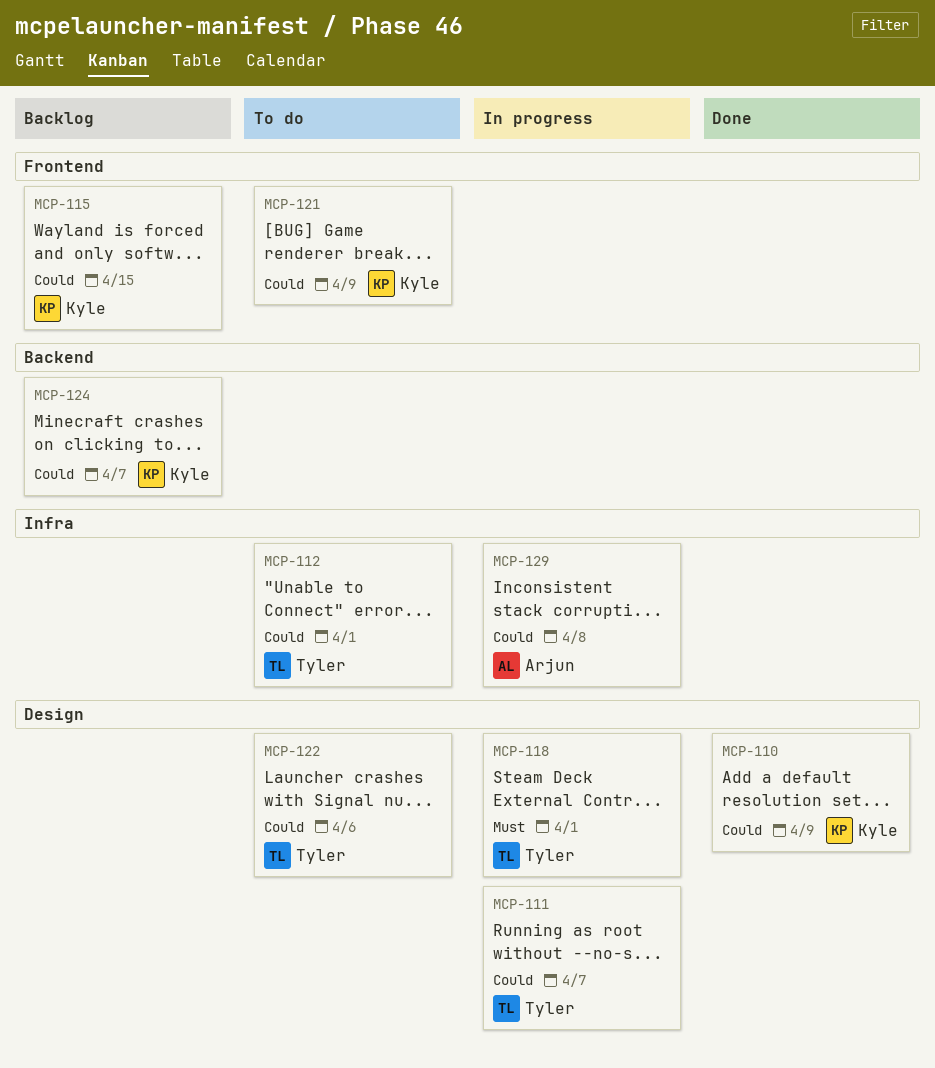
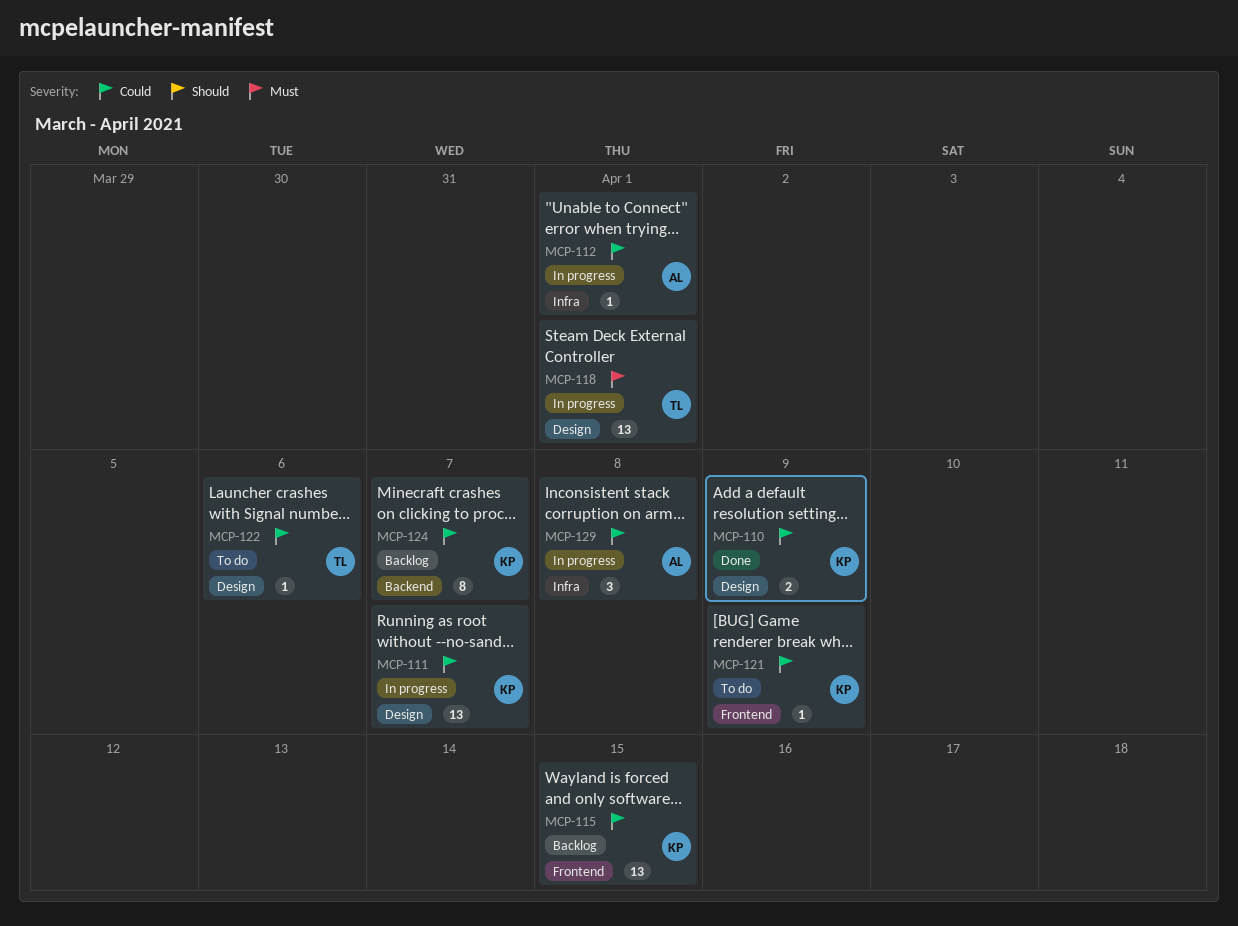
MCP-111, owner: Tyler -> Kyle
MCP-112, status: To do -> In progress
MCP-112, owner: Tyler -> Arjun

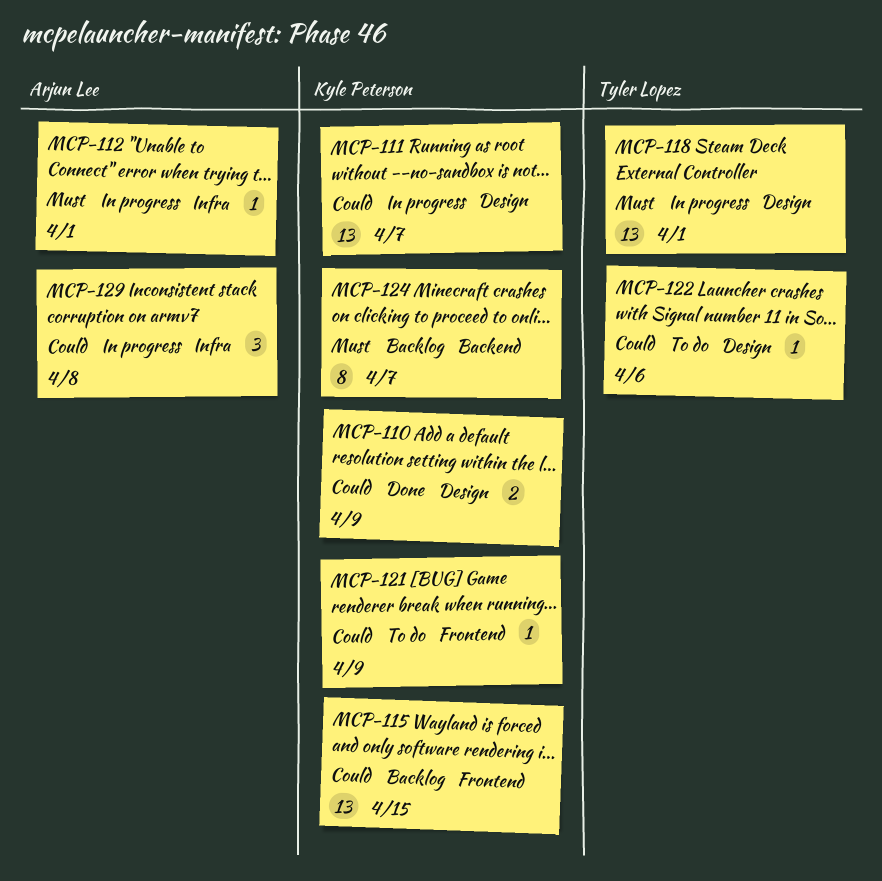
MCP-112, priority: Could -> Must
MCP-124, priority: Could -> Must

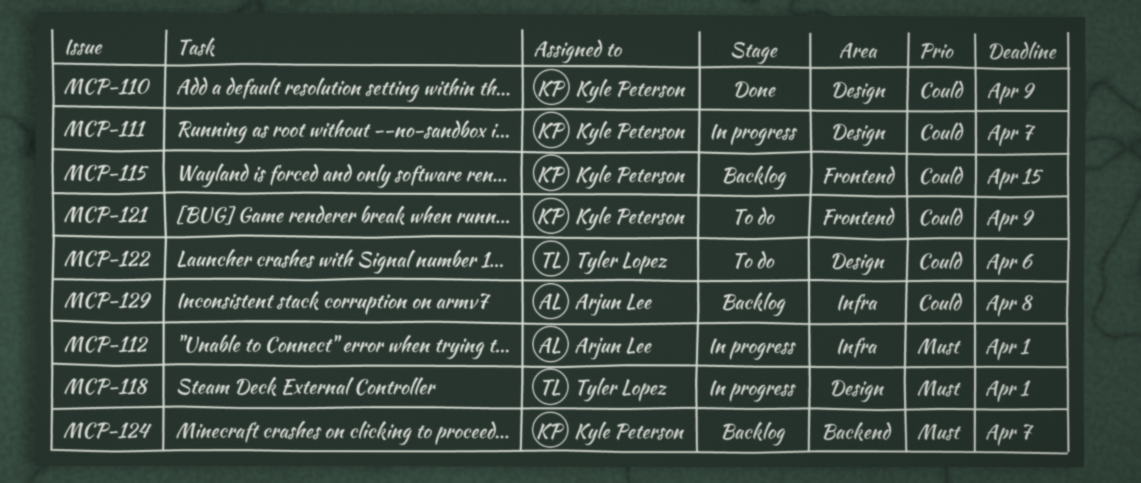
MCP-129, status: In progress -> Backlog

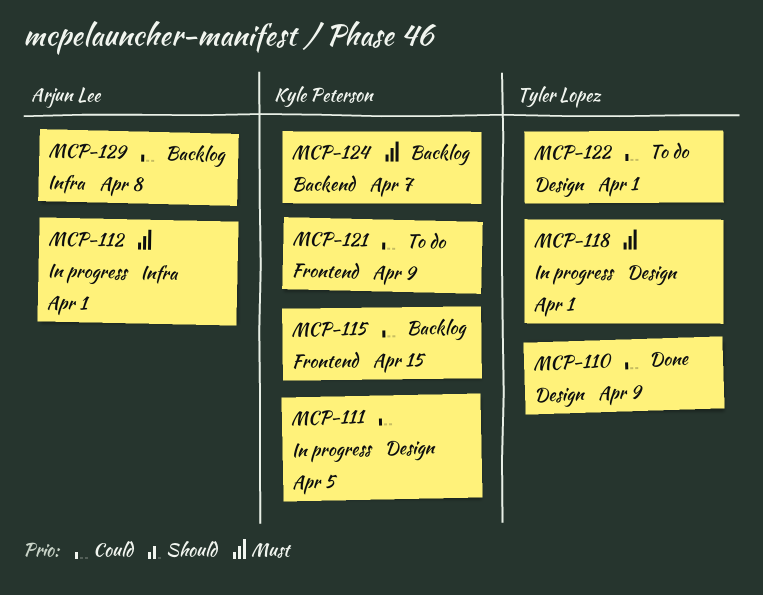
MCP-110, owner: Kyle Peterson -> Tyler Lopez
MCP-111, due: Apr 7 -> Apr 5
MCP-122, due: Apr 6 -> Apr 1

